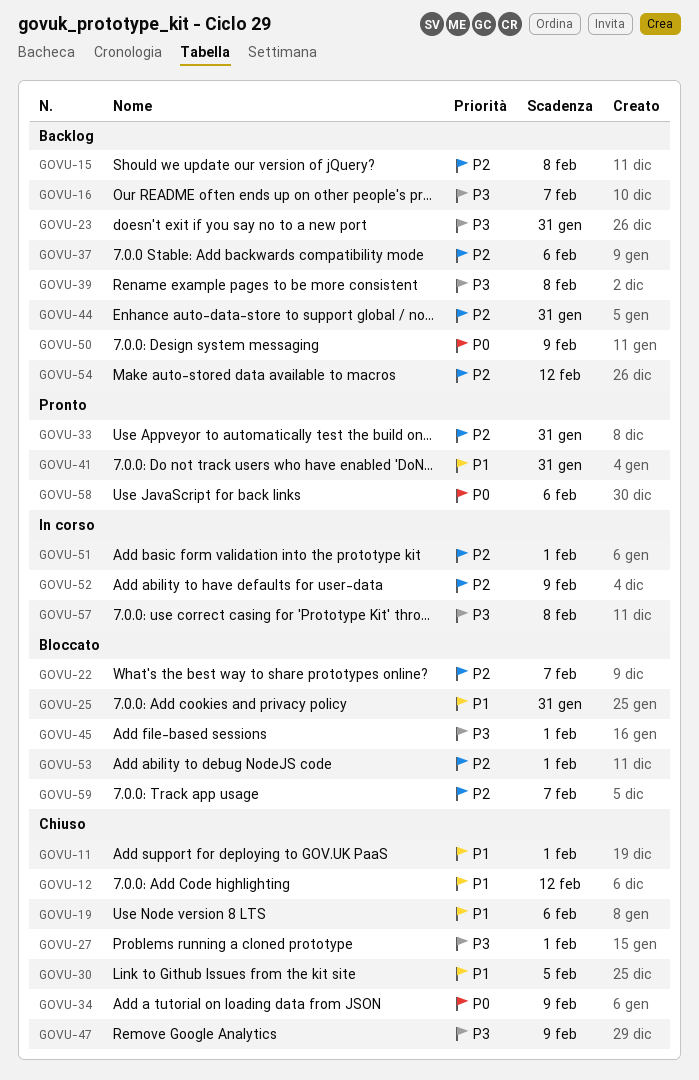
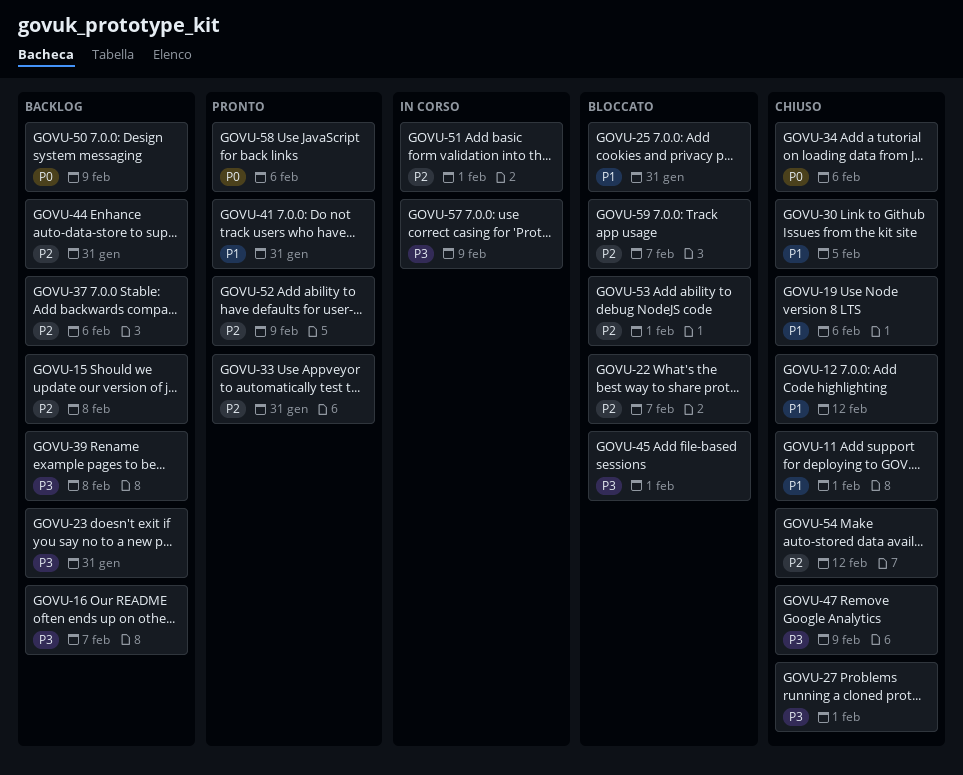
GOVU-34, due: Feb 9 -> Feb 6
GOVU-52, status: In corso -> Pronto
GOVU-54, status: Backlog -> Chiuso
GOVU-57, due: Feb 8 -> Feb 9

